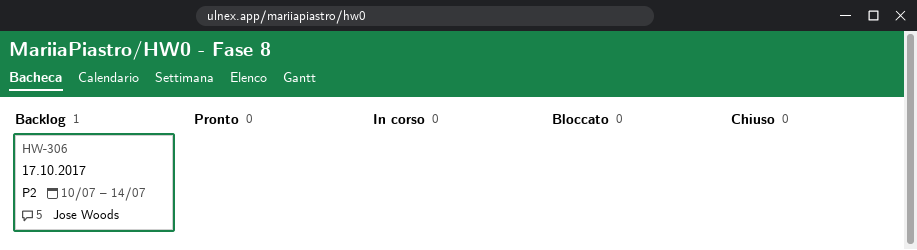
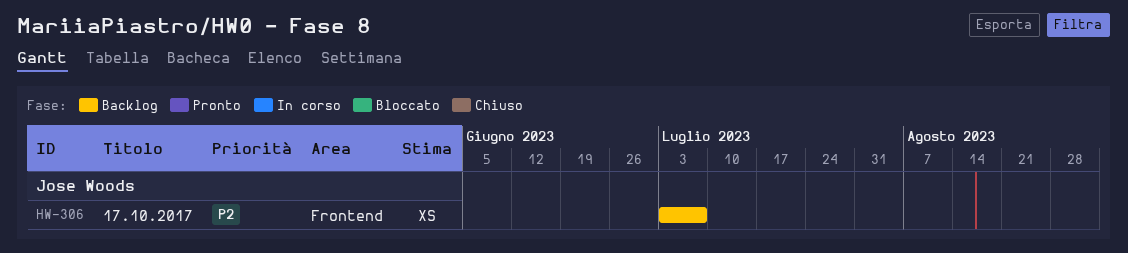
HW-306, start: Jul 10 -> Jul 3
HW-306, due: Jul 14 -> Jul 7

